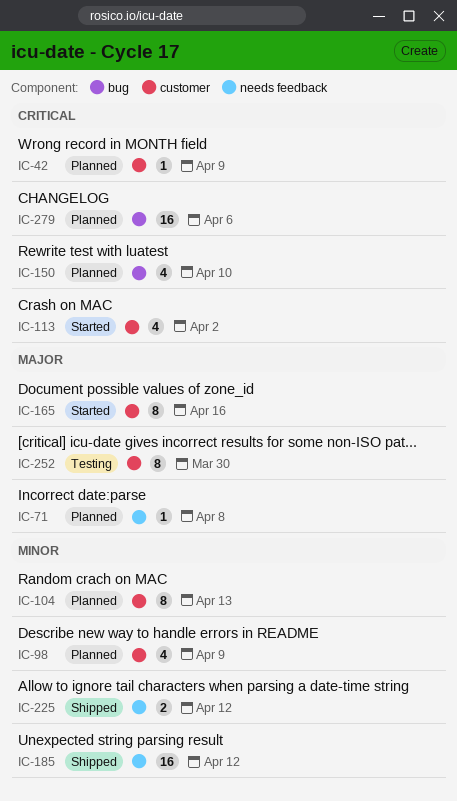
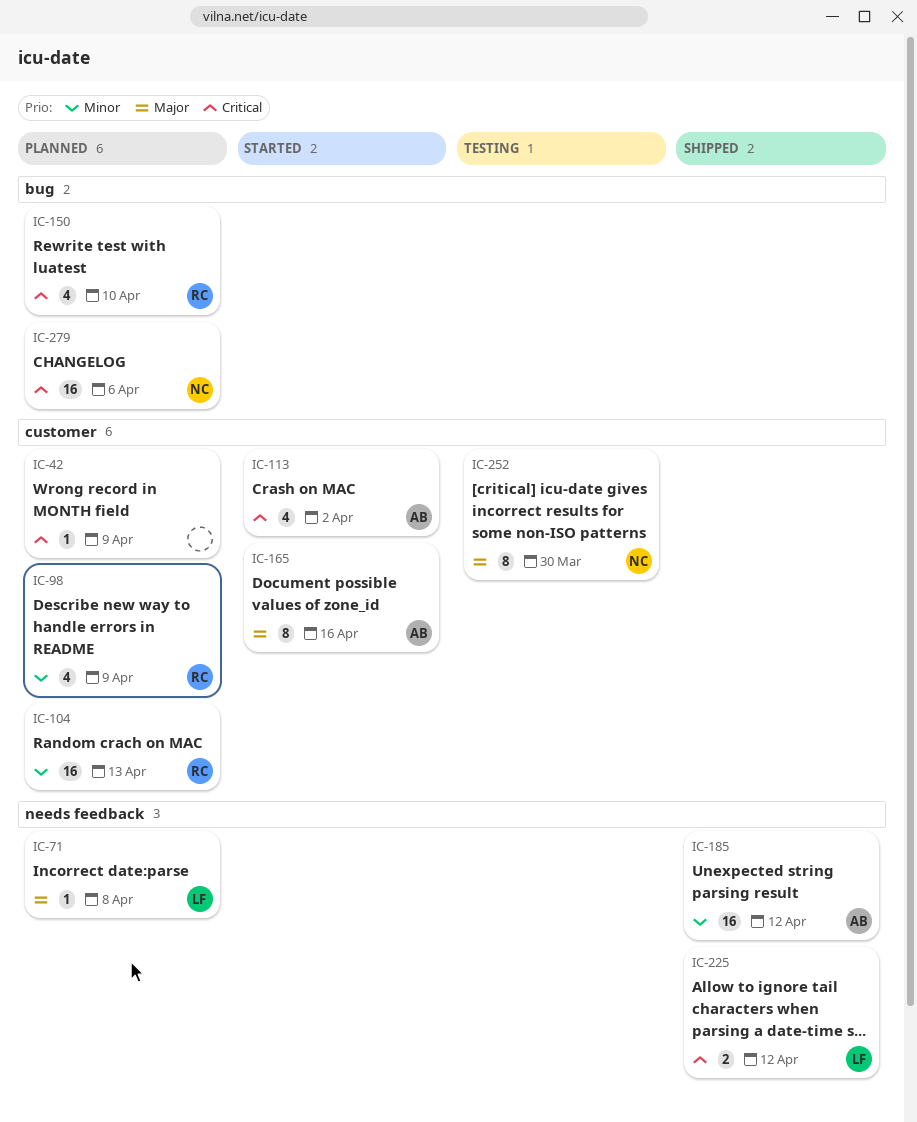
IC-104, estimate: 8 -> 16
IC-225, priority: Minor -> Critical

